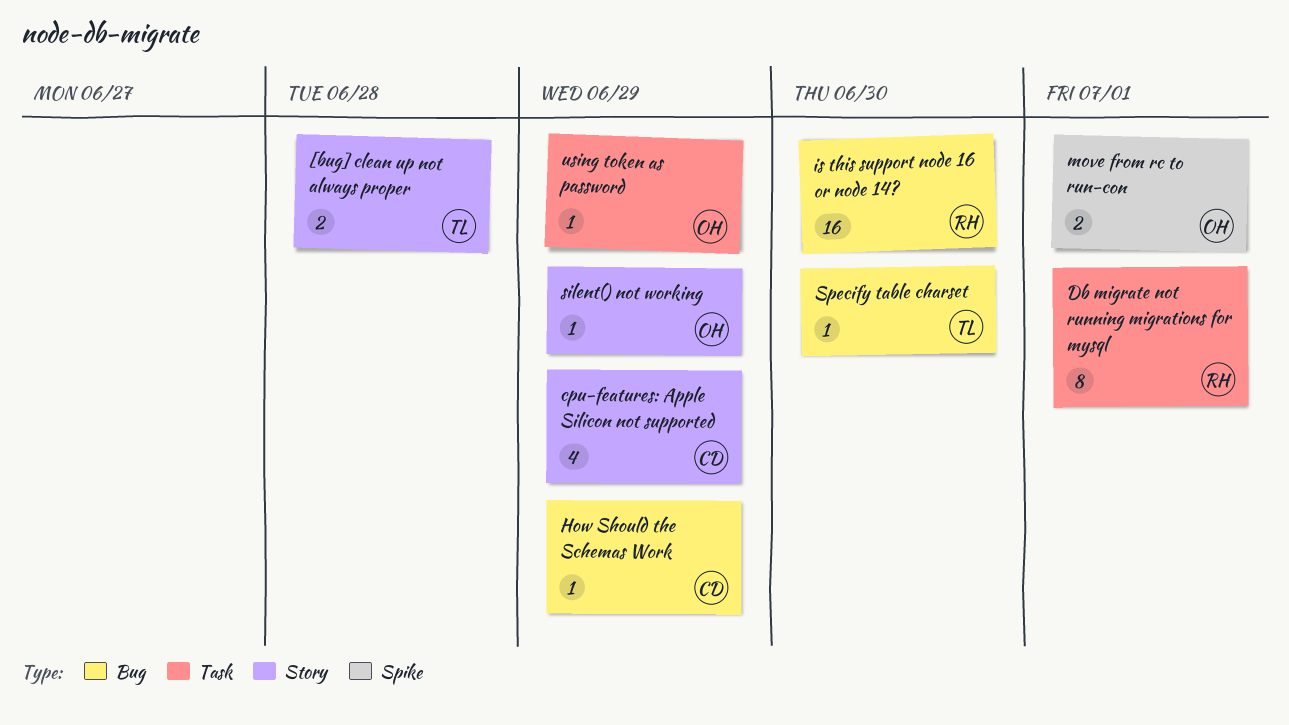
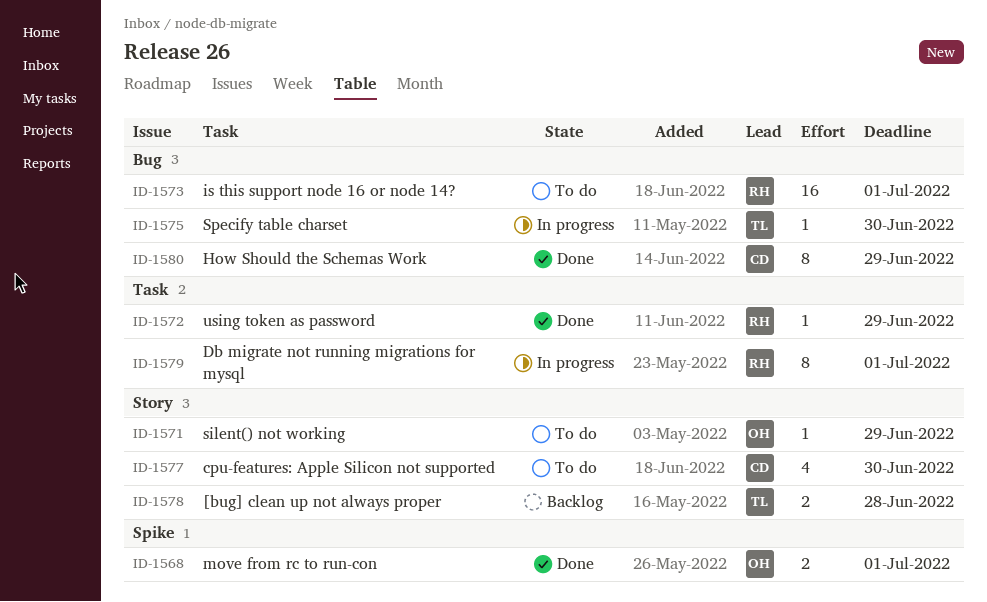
cpu-features: Apple Silicon not supported, due: Jun 29 -> Jun 30
How Should the Schemas Work, estimate: 1 -> 8
is this support node 16 or node 14?, due: Jun 30 -> Jul 1
using token as password, owner: OH -> RH

